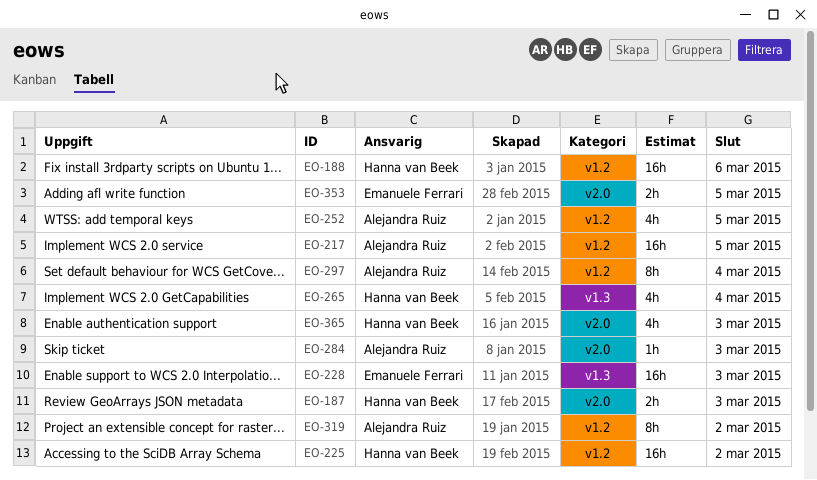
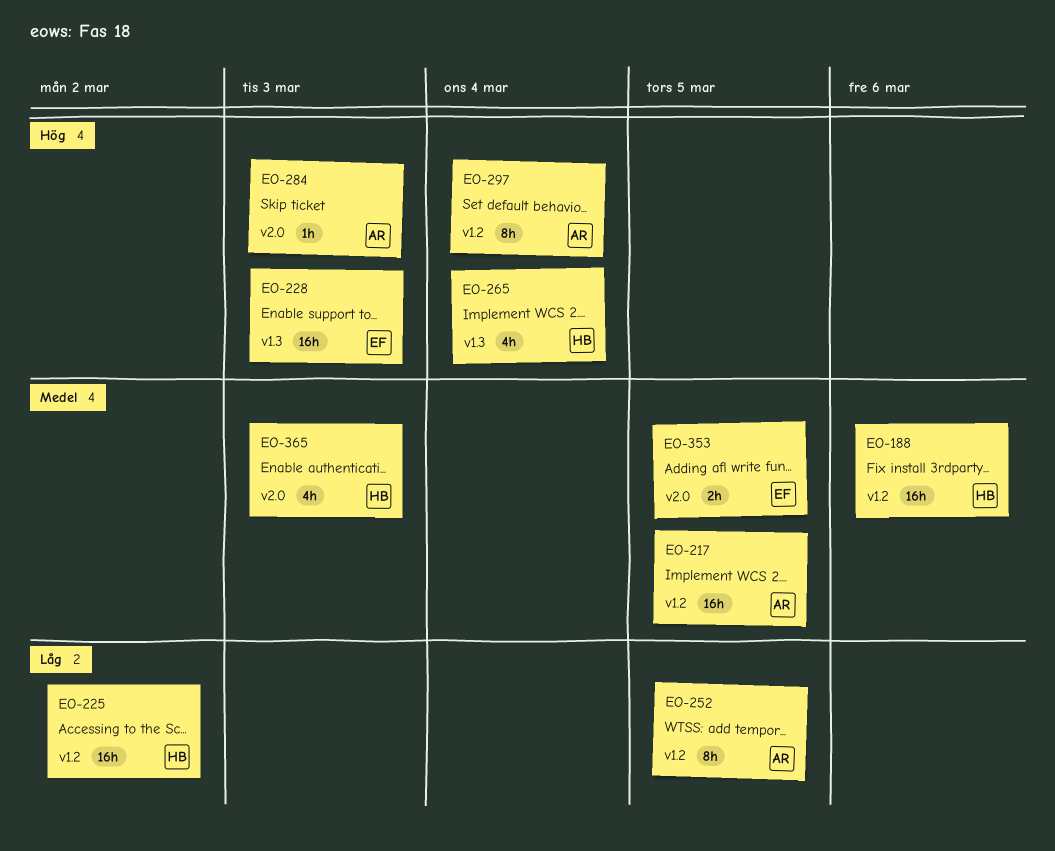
EO-187: present -> none
EO-252, estimate: 4h -> 8h
EO-319: present -> none

